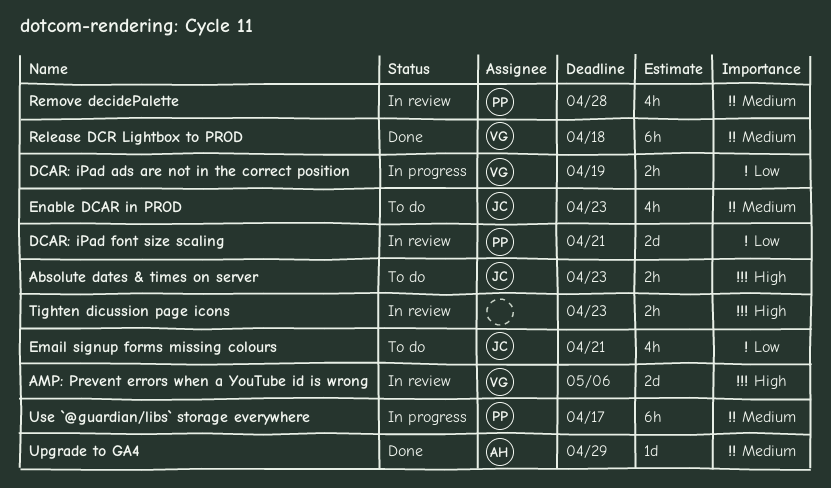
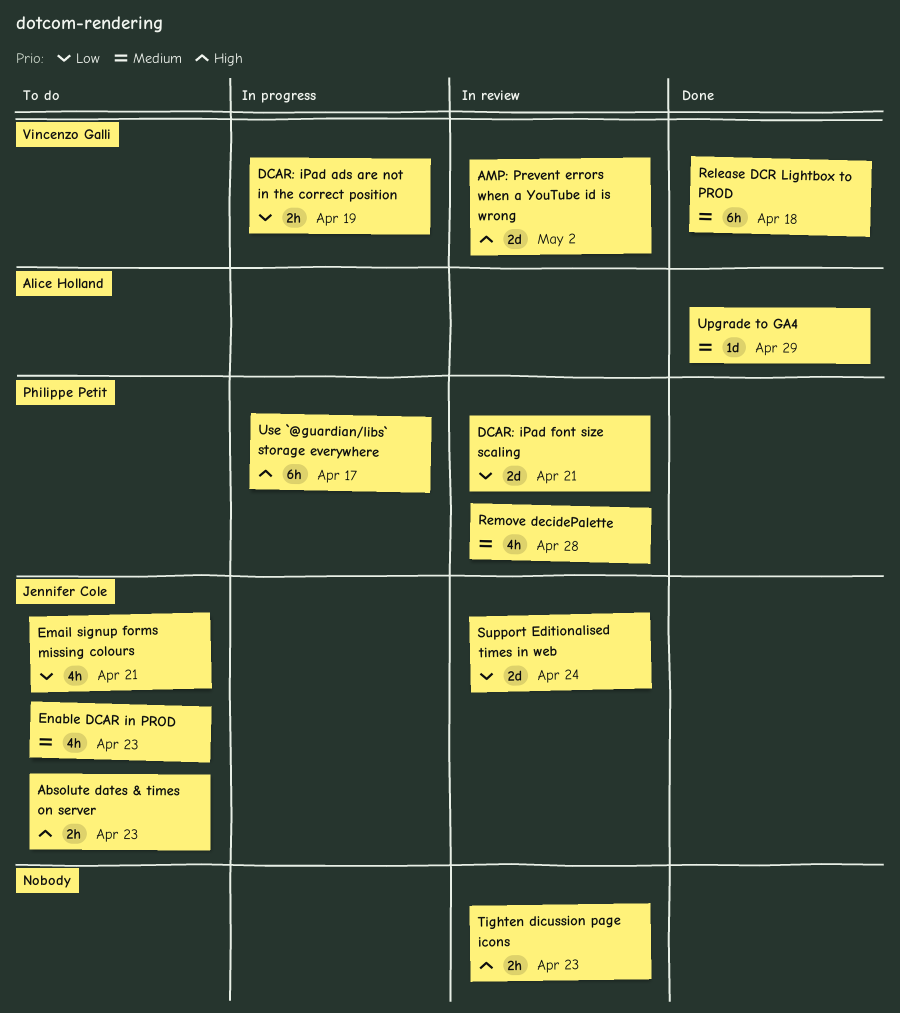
AMP: Prevent errors when a YouTube id is wrong, due: May 6 -> May 2
Support Editionalised times in web: none -> present
Use `@guardian/libs` storage everywhere, priority: Medium -> High

